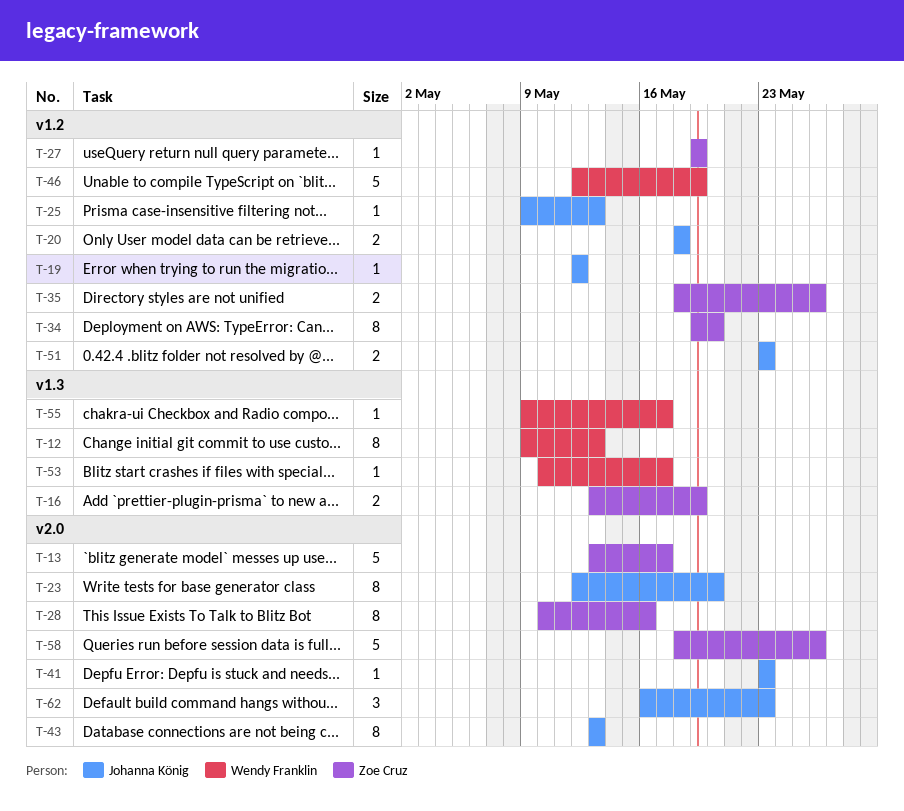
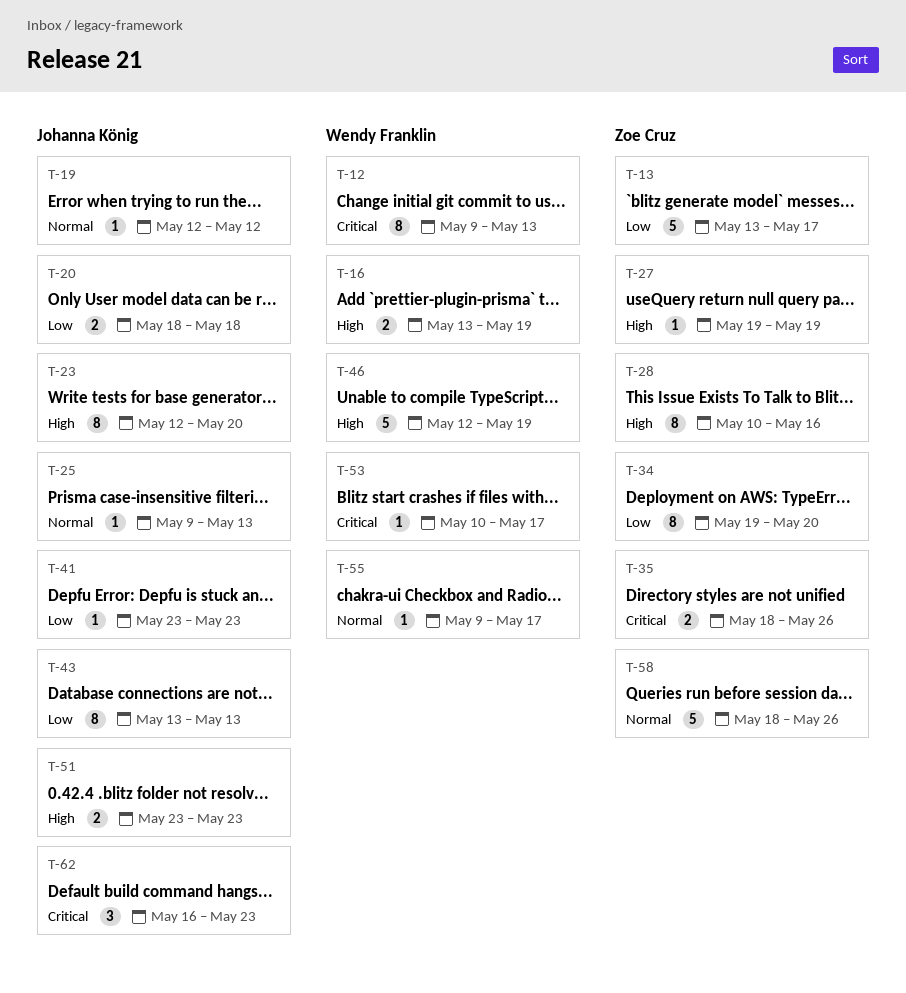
T-16, owner: Zoe Cruz -> Wendy Franklin

